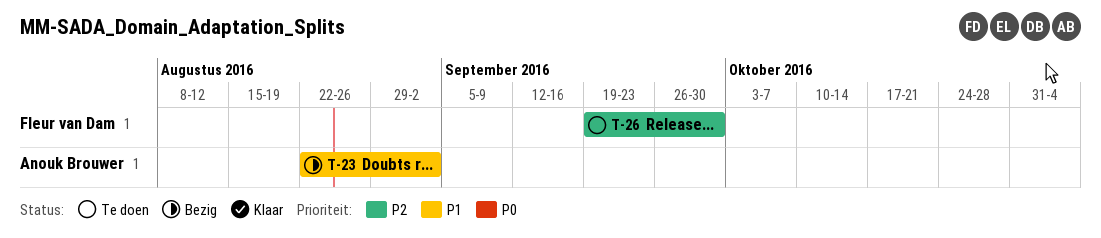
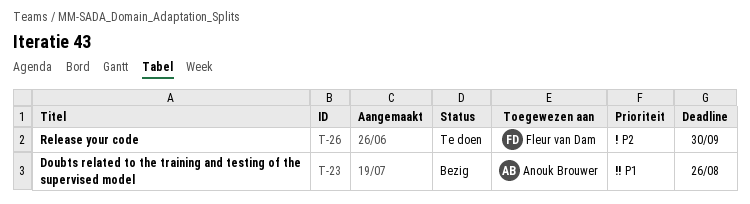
T-23, due: Sep 2 -> Aug 26

